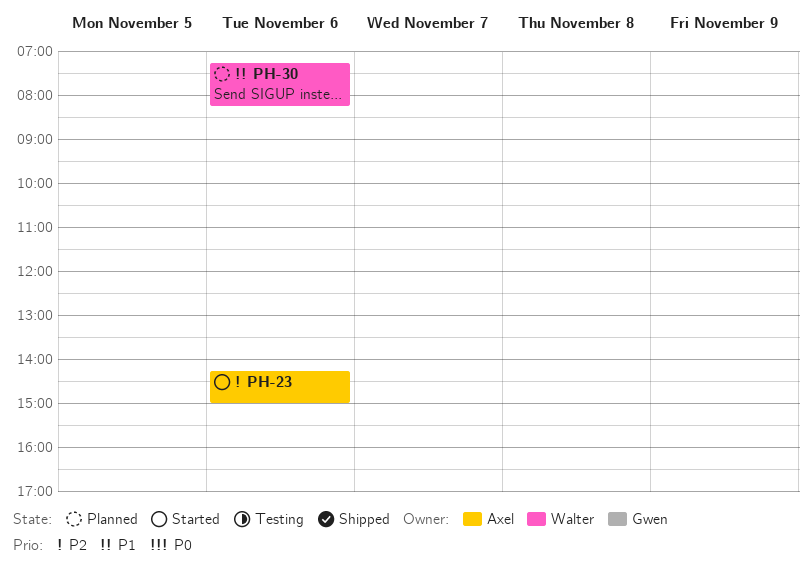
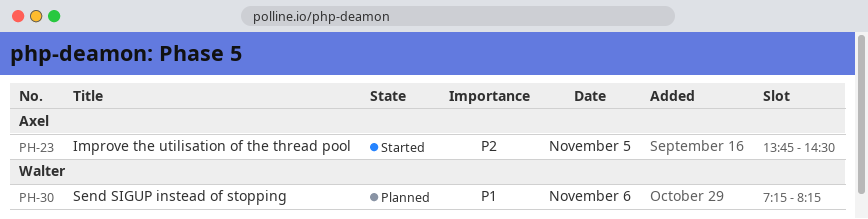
PH-23, day: Nov 6 -> Nov 5
PH-23, begins: 14:15 -> 13:45
PH-23, ends: 15:00 -> 14:30

